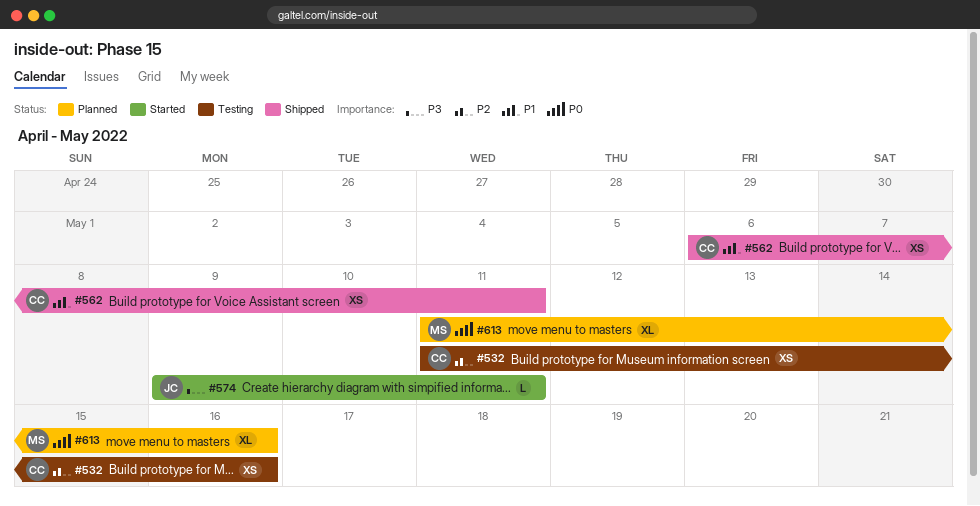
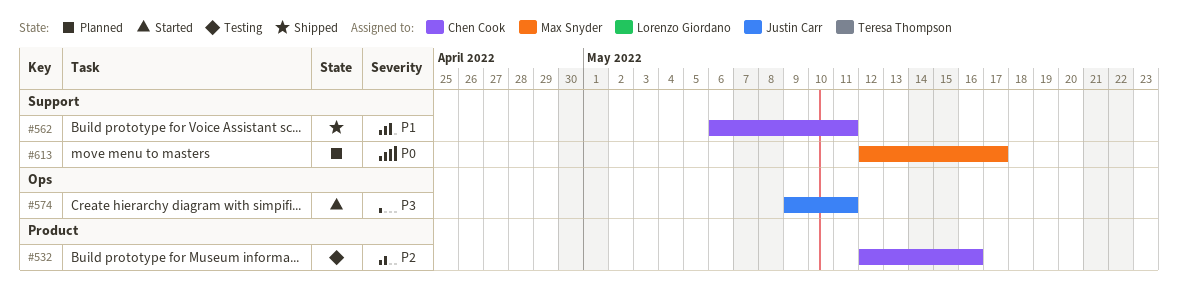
#532, start: May 11 -> May 12
#613, start: May 11 -> May 12
#613, due: May 16 -> May 17

